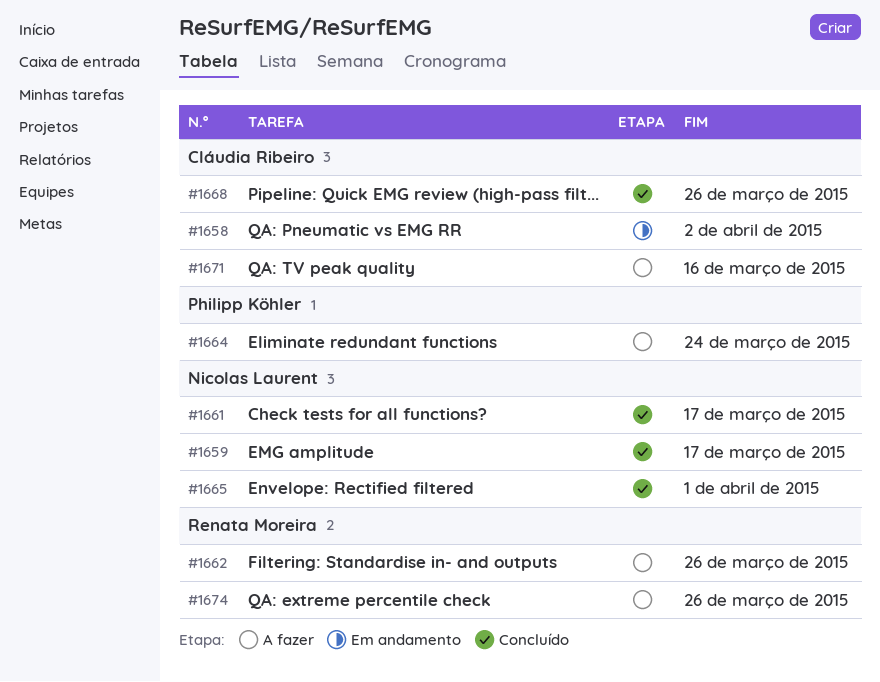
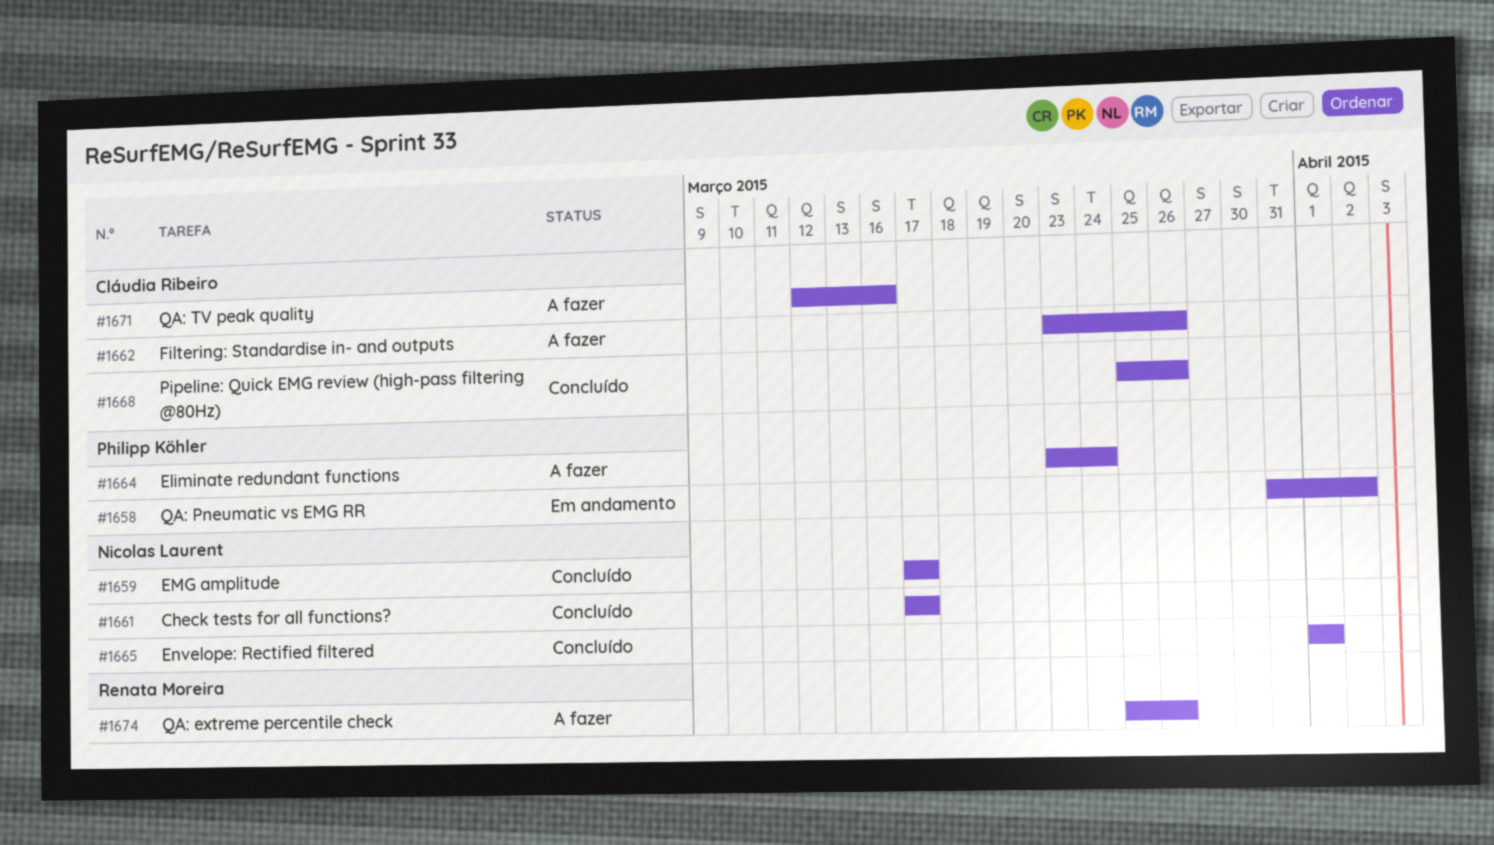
#1658, owner: Cláudia Ribeiro -> Philipp Köhler
#1662, owner: Renata Moreira -> Cláudia Ribeiro

